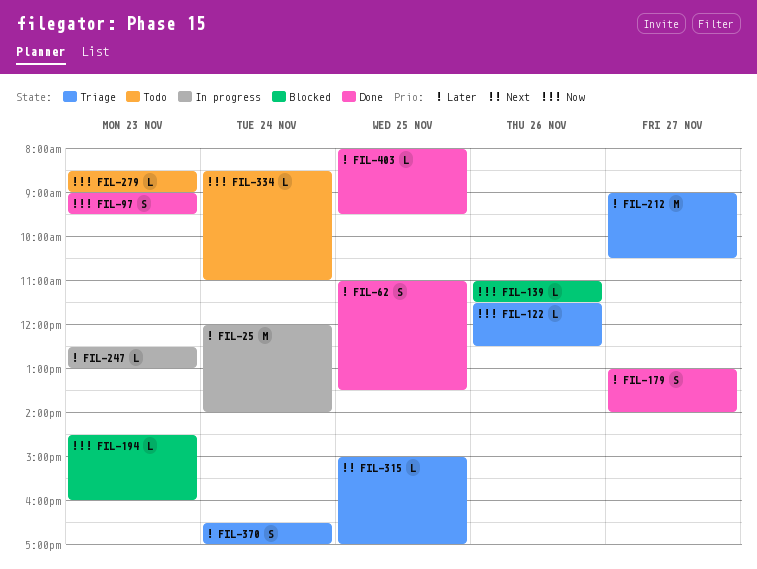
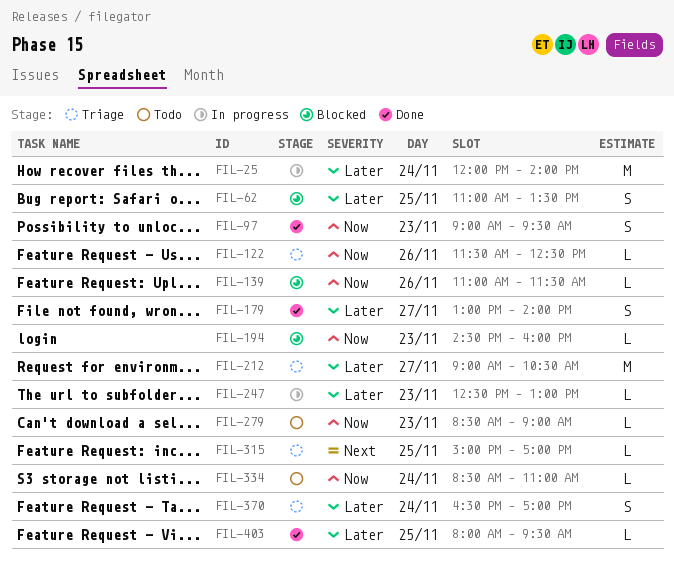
FIL-62, status: Done -> Blocked

